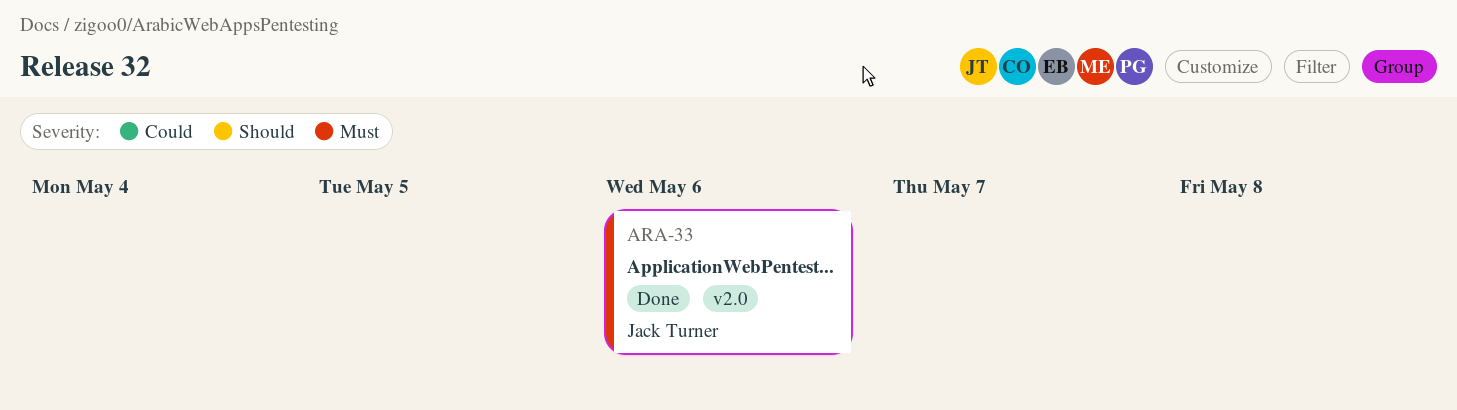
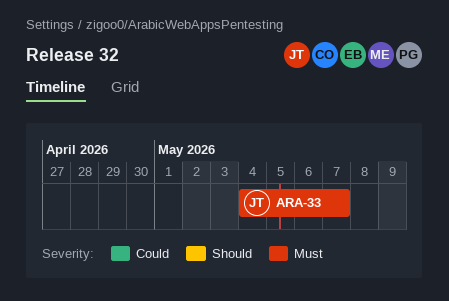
ARA-33, due: May 6 -> May 7

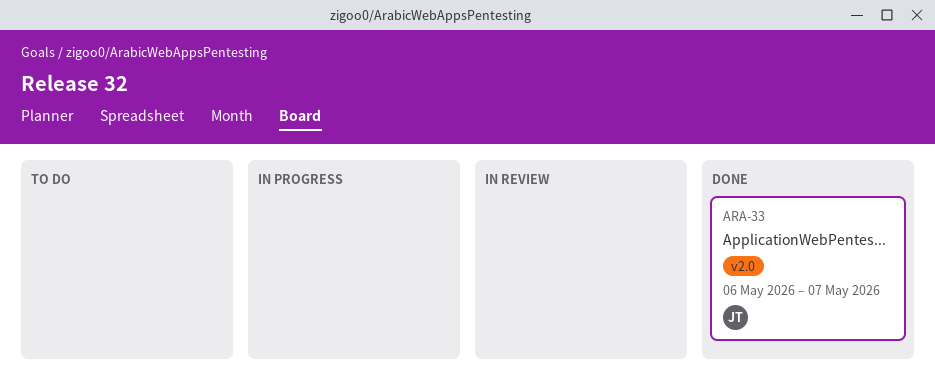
ARA-33, start: May 4 -> May 6

